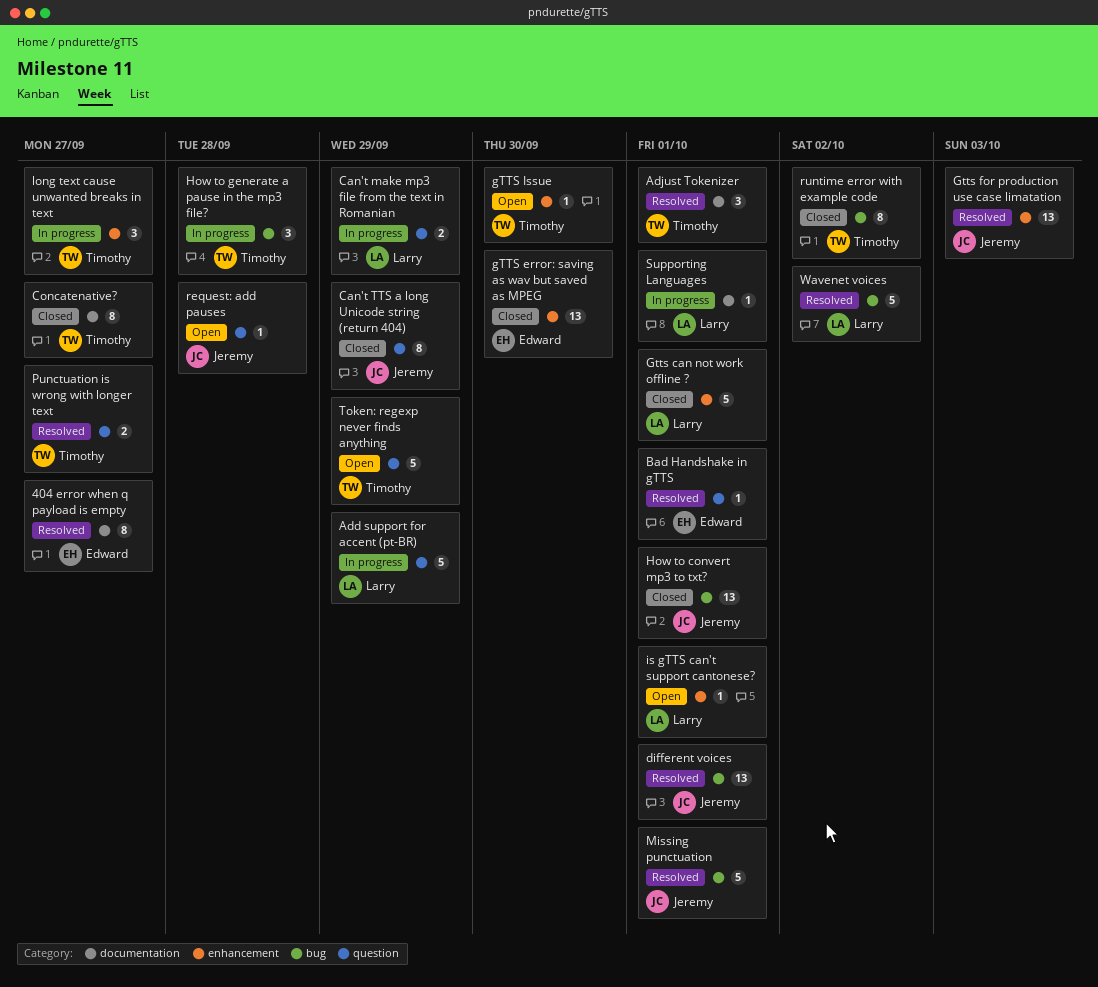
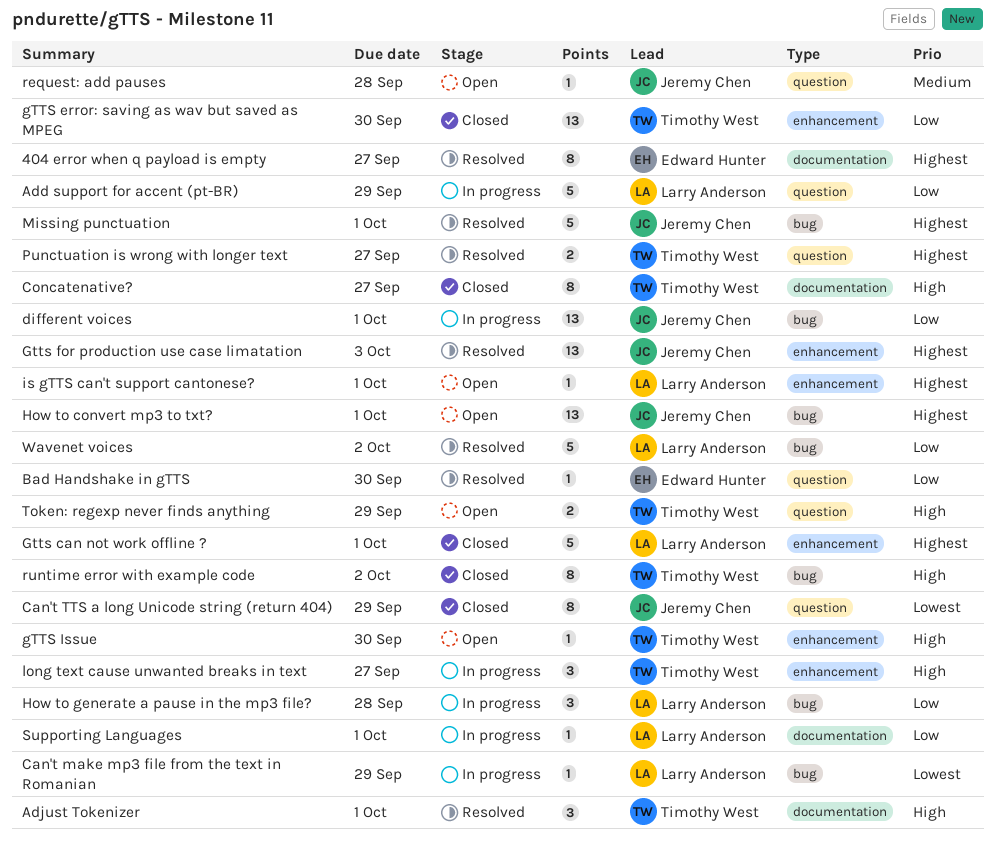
Bad Handshake in gTTS, due: Oct 1 -> Sep 30
Can't make mp3 file from the text in Romanian, label: question -> bug
Can't make mp3 file from the text in Romanian, estimate: 2 -> 1
different voices, status: Resolved -> In progress
gTTS error: saving as wav but saved as MPEG, owner: Edward Hunter -> Timothy West
How to convert mp3 to txt?, status: Closed -> Open
How to generate a pause in the mp3 file?, owner: Timothy West -> Larry Anderson
Token: regexp never finds anything, estimate: 5 -> 2

